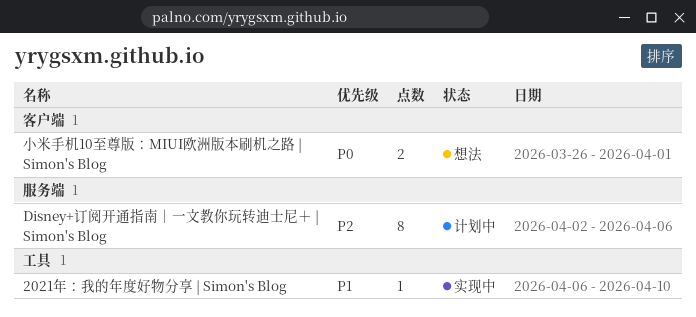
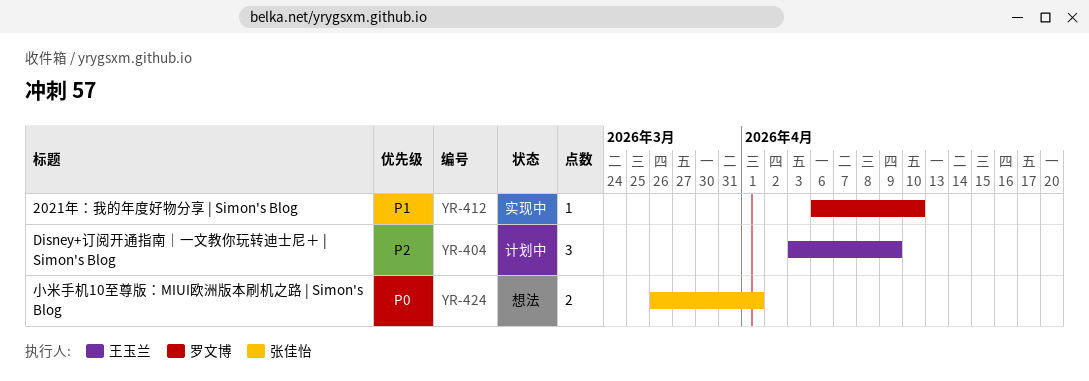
Disney+订阅开通指南｜一文教你玩转迪士尼＋ | Simon's Blog, estimate: 8 -> 3
Disney+订阅开通指南｜一文教你玩转迪士尼＋ | Simon's Blog, start: Apr 2 -> Apr 3
Disney+订阅开通指南｜一文教你玩转迪士尼＋ | Simon's Blog, due: Apr 6 -> Apr 9

